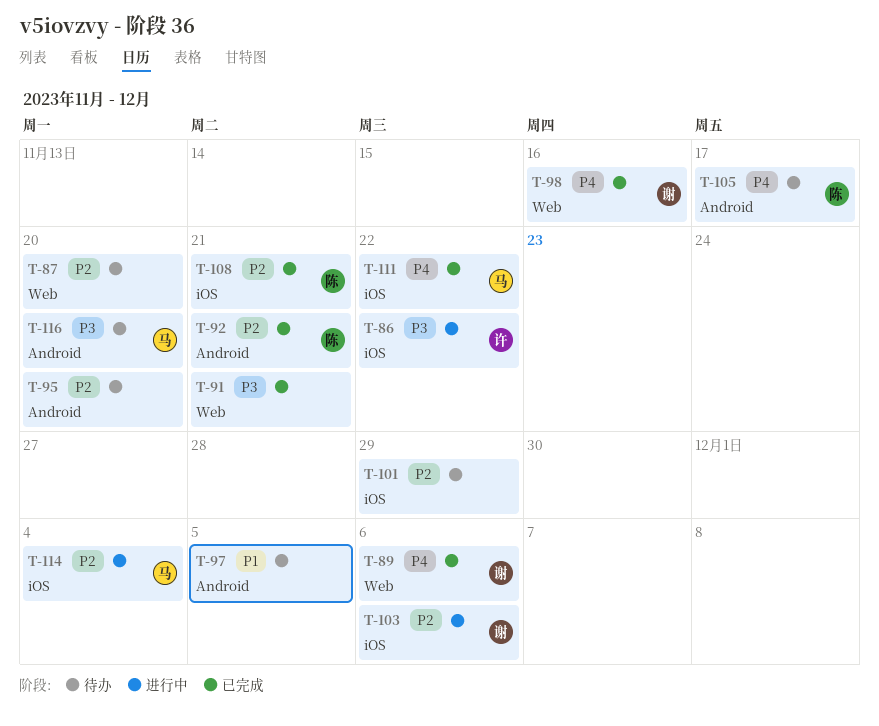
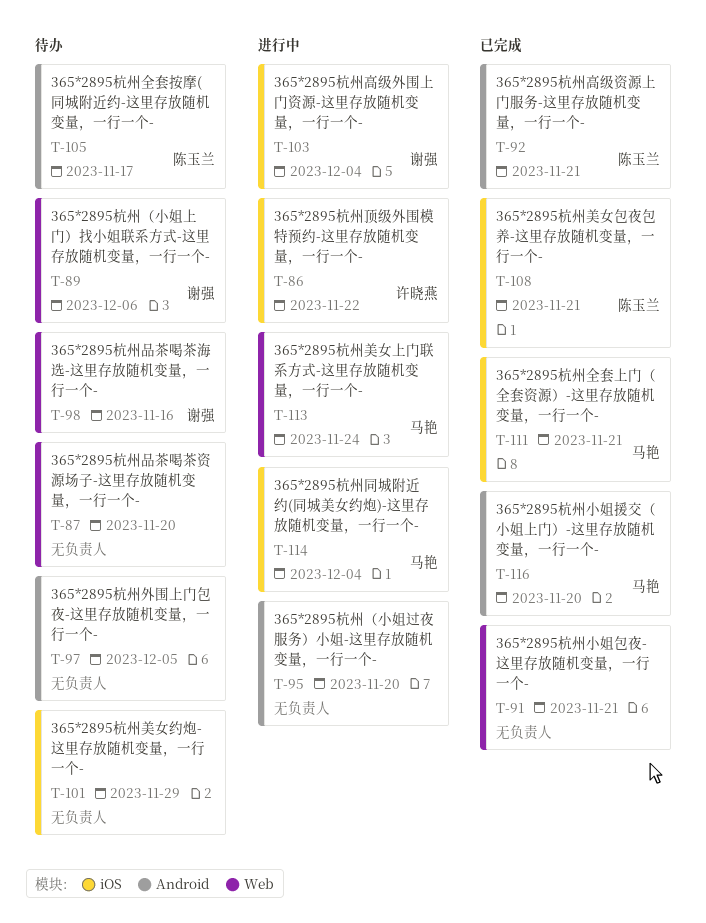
T-89, status: 已完成 -> 待办
T-95, status: 待办 -> 进行中
T-98, status: 已完成 -> 待办
T-103, due: Dec 6 -> Dec 4
T-111, due: Nov 22 -> Nov 21
T-113: none -> present
T-116, status: 待办 -> 已完成

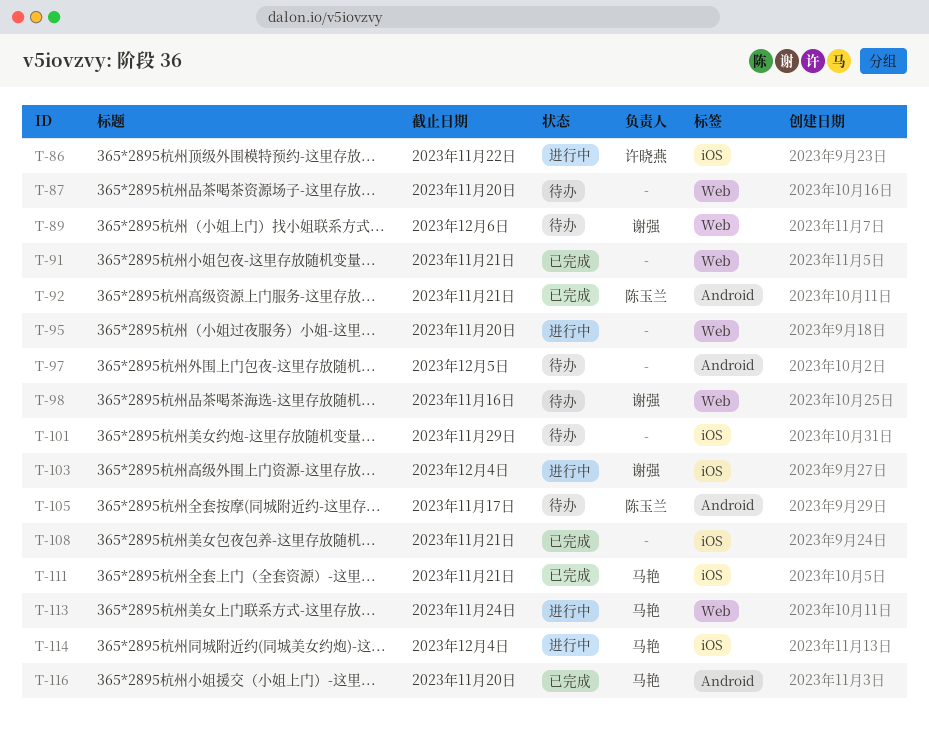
T-95, label: Android -> Web
T-108, owner: 陈玉兰 -> none

